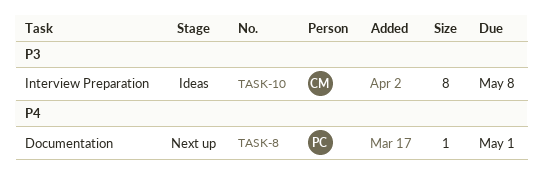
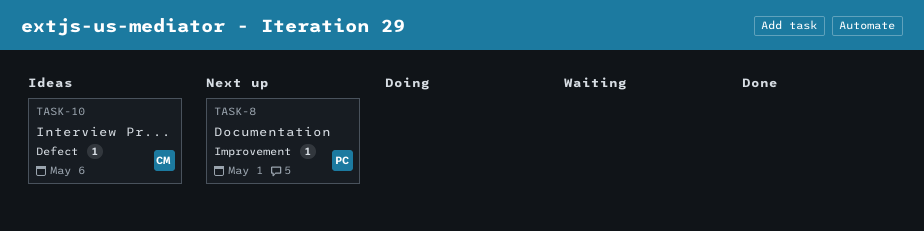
TASK-10, estimate: 8 -> 1
TASK-10, due: May 8 -> May 6

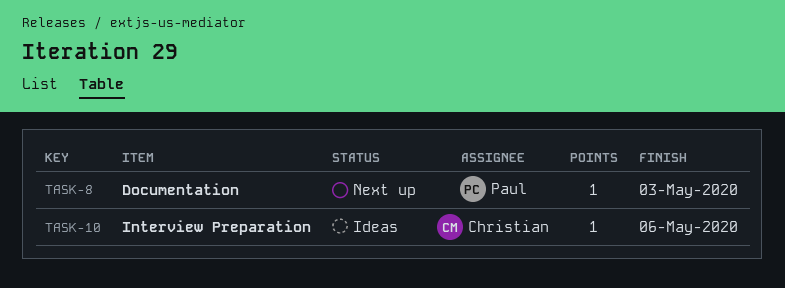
TASK-8, due: May 1 -> May 3

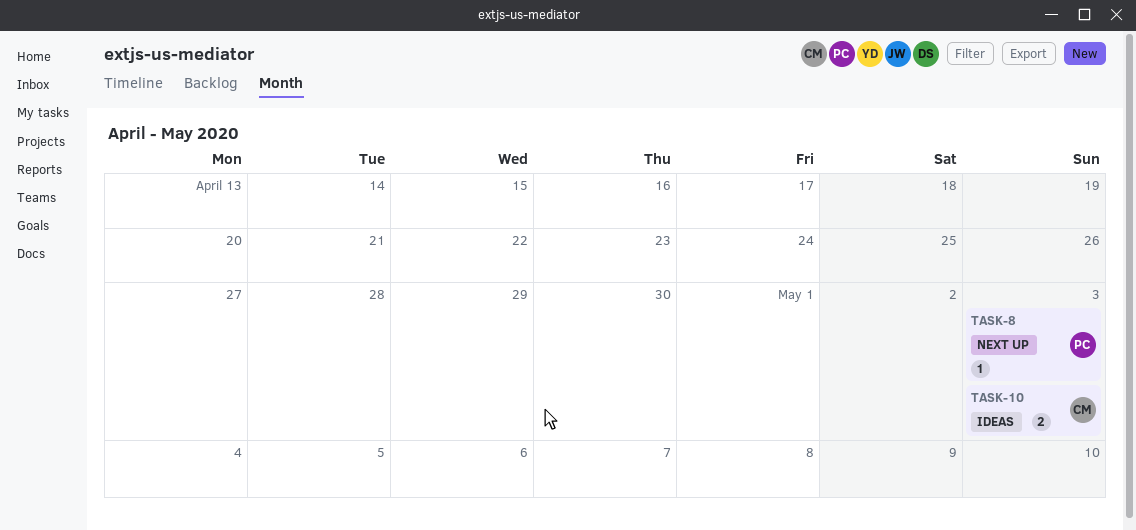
TASK-10, estimate: 1 -> 2
TASK-10, due: May 6 -> May 3

